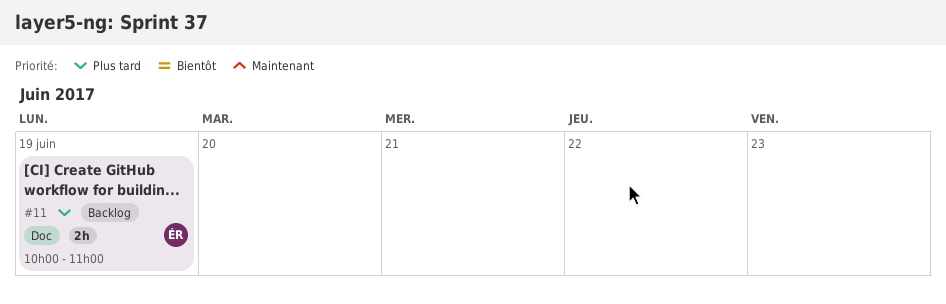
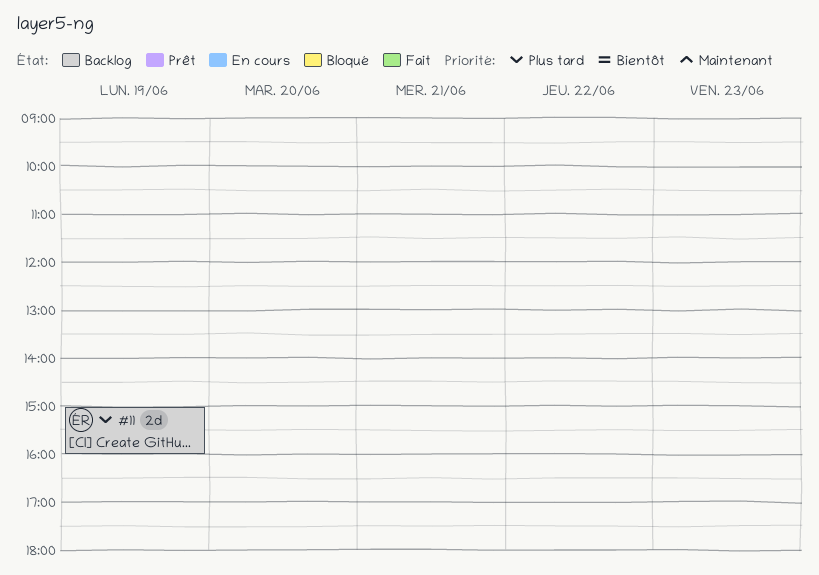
#11, estimate: 2h -> 2d
#11, begins: 10:00 -> 15:00
#11, ends: 11:00 -> 16:00

